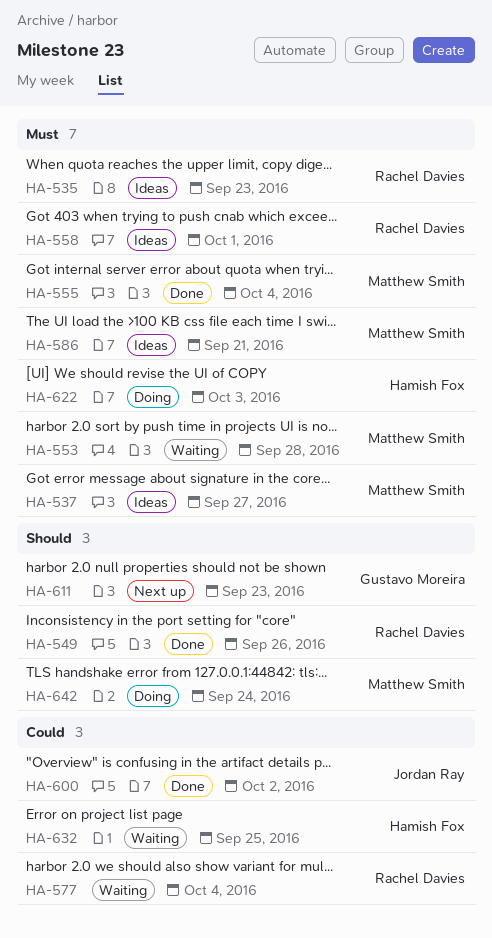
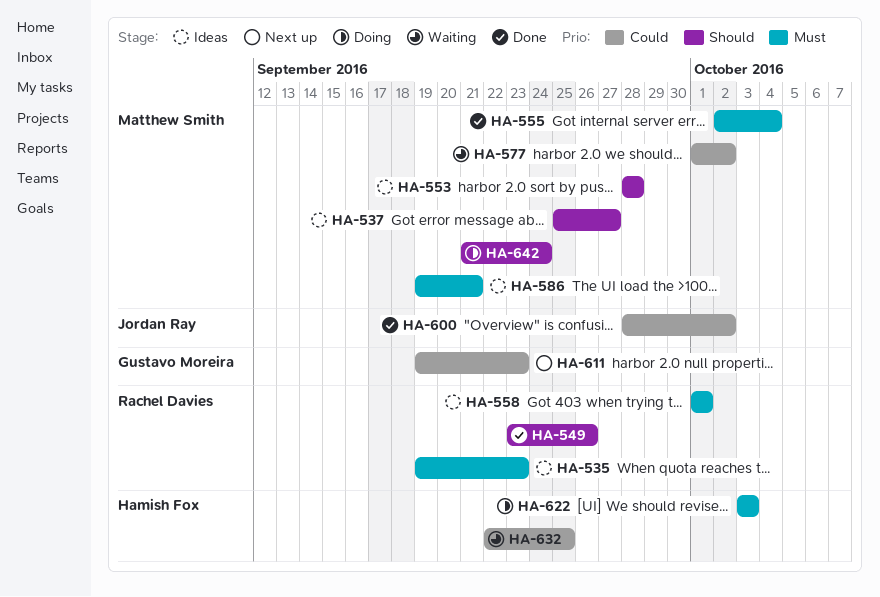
HA-537, priority: Must -> Should
HA-553, status: Waiting -> Ideas
HA-553, priority: Must -> Should
HA-577, owner: Rachel Davies -> Matthew Smith
HA-577, due: Oct 4 -> Oct 2
HA-611, priority: Should -> Could

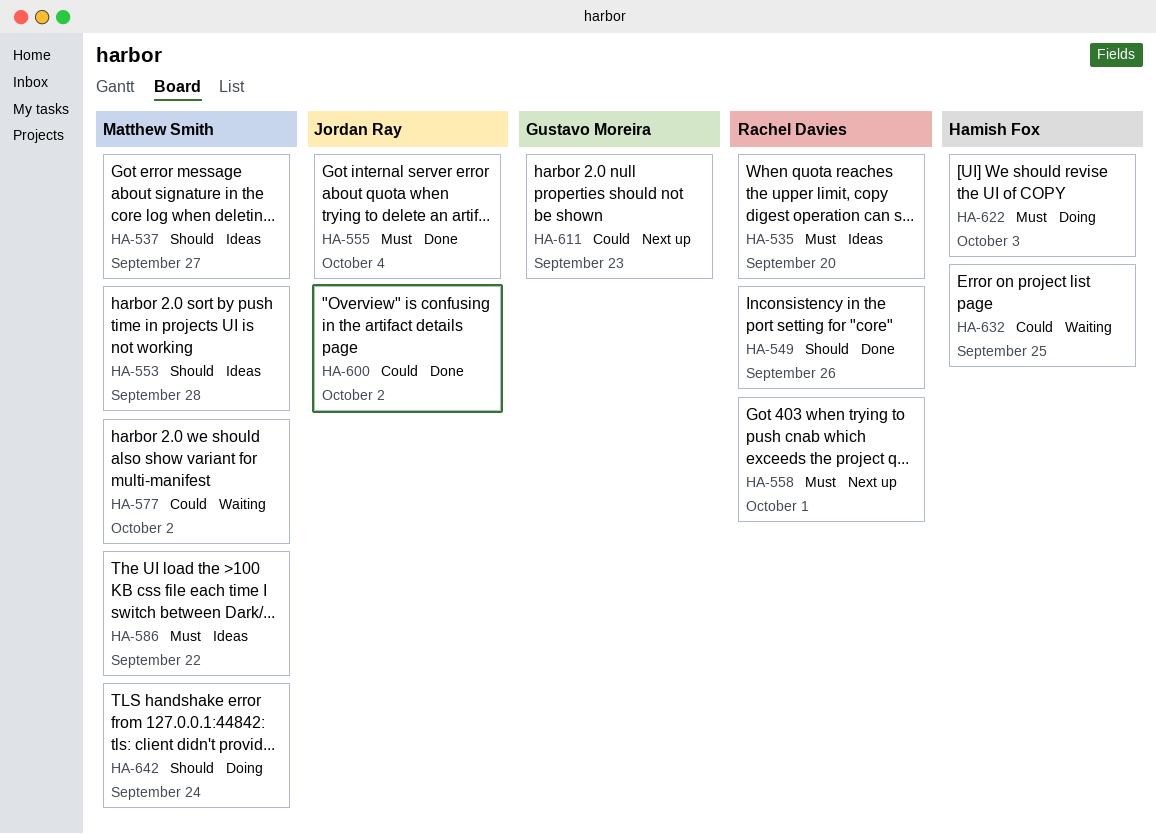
HA-535, due: Sep 23 -> Sep 20
HA-555, owner: Matthew Smith -> Jordan Ray
HA-558, status: Ideas -> Next up
HA-586, due: Sep 21 -> Sep 22

